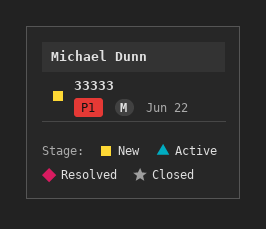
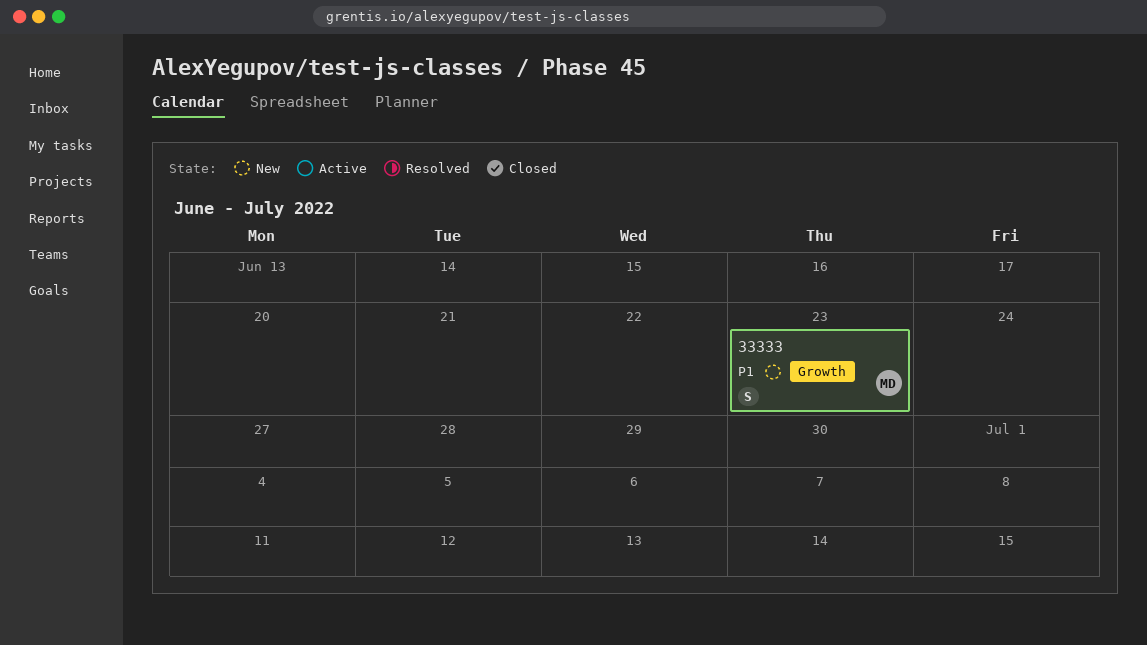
33333, estimate: M -> S
33333, due: Jun 22 -> Jun 23

